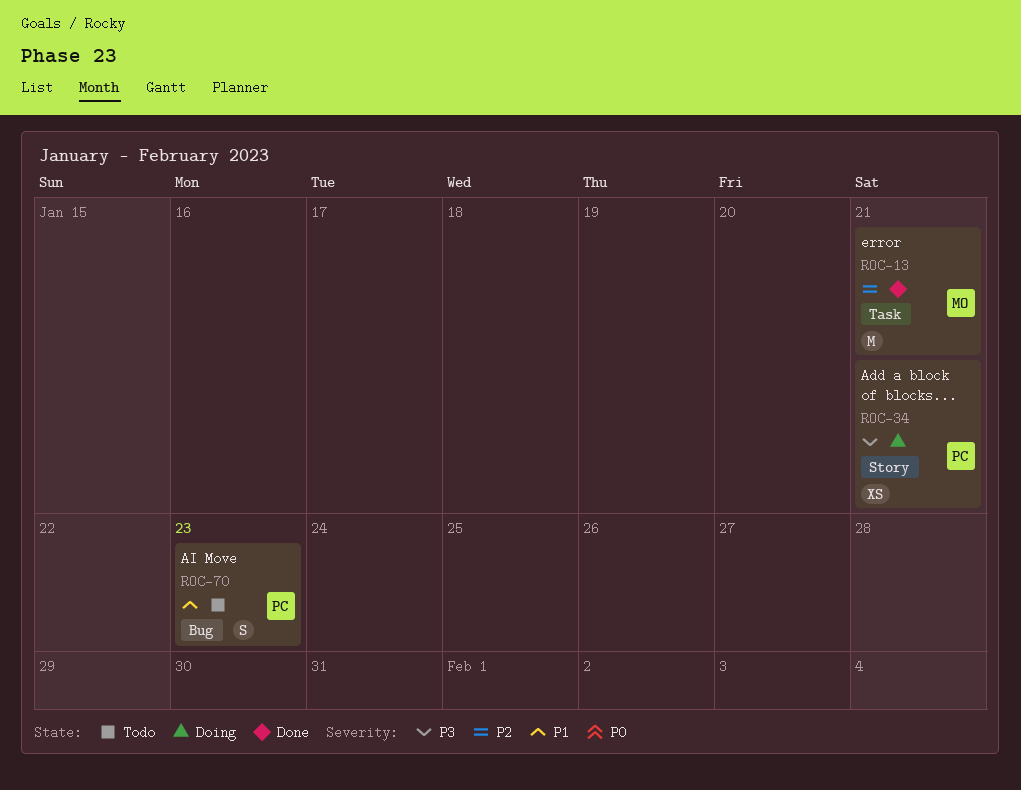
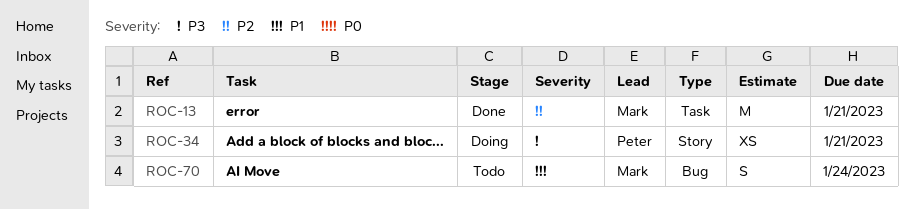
ROC-70, owner: Peter -> Mark
ROC-70, due: Jan 23 -> Jan 24

